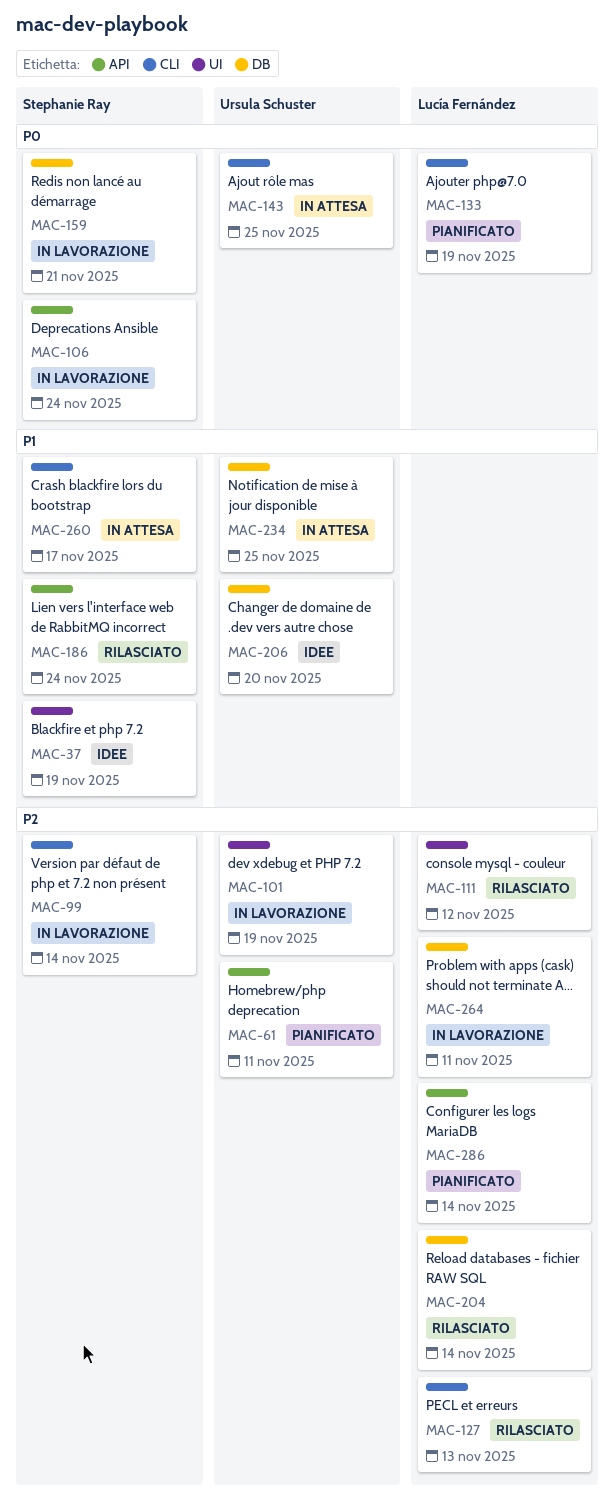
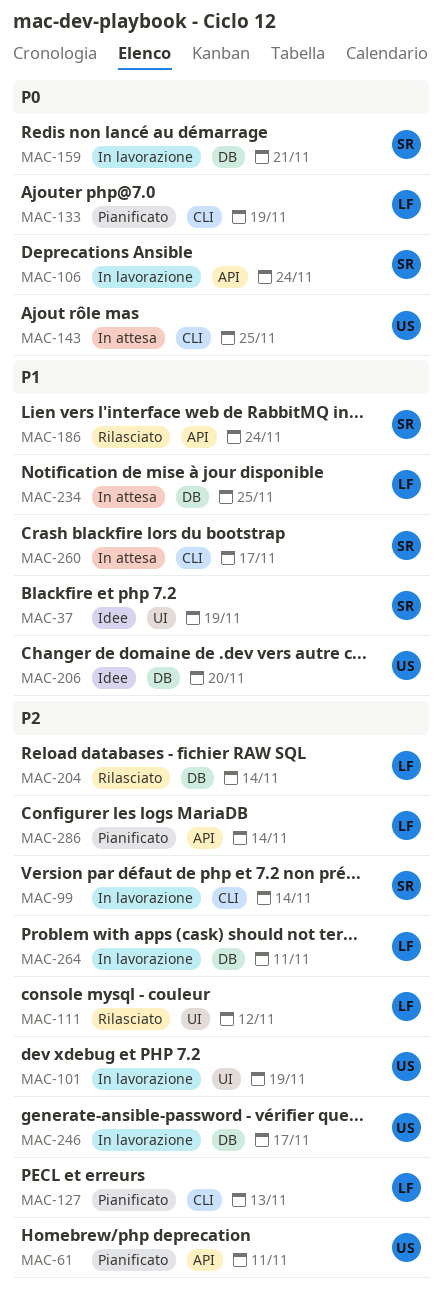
MAC-127, status: Rilasciato -> Pianificato
MAC-234, owner: Ursula Schuster -> Lucía Fernández
MAC-246: none -> present

